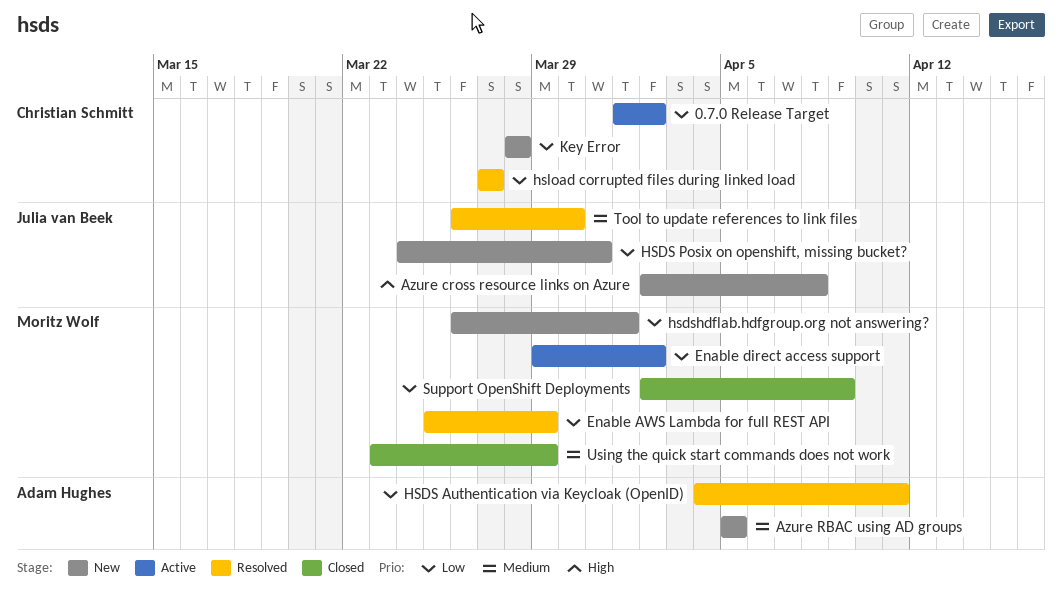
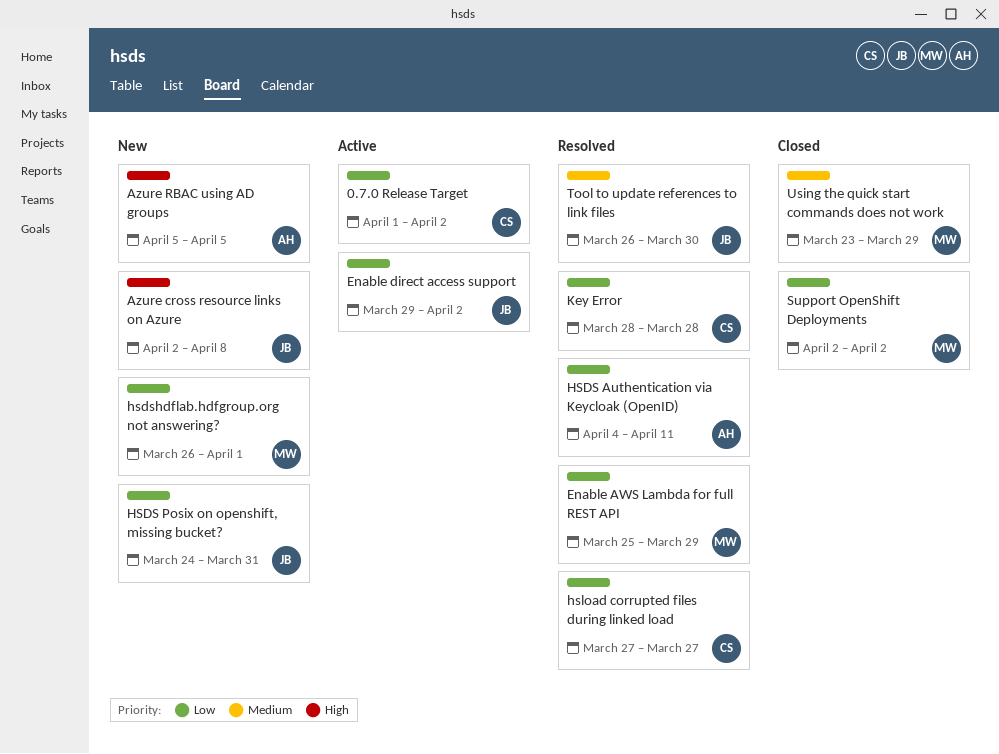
Azure RBAC using AD groups, priority: Medium -> High
Enable direct access support, owner: Moritz Wolf -> Julia van Beek
Key Error, status: New -> Resolved
Support OpenShift Deployments, due: Apr 9 -> Apr 2

